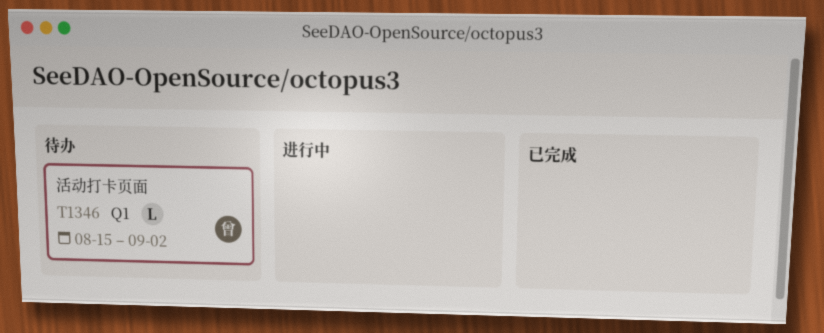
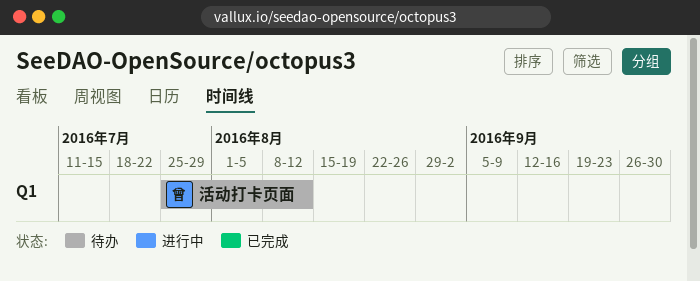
活动打卡页面, start: Aug 15 -> Jul 25
活动打卡页面, due: Sep 2 -> Aug 12

